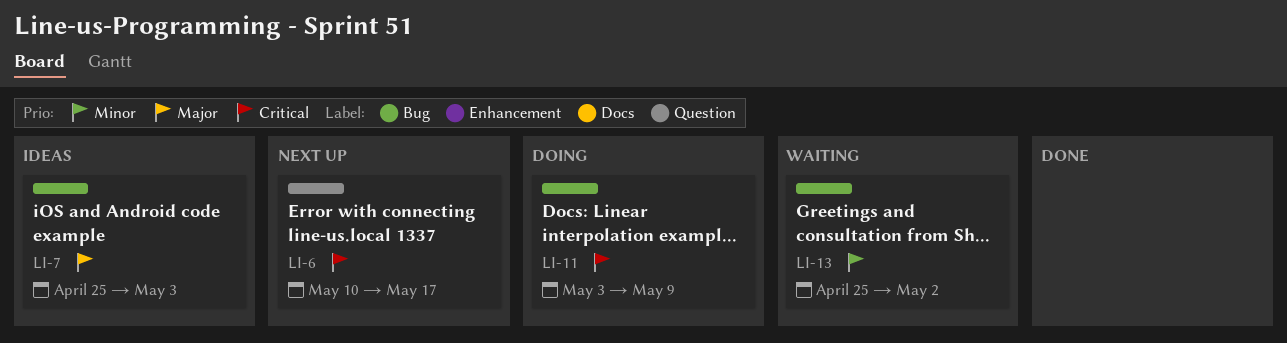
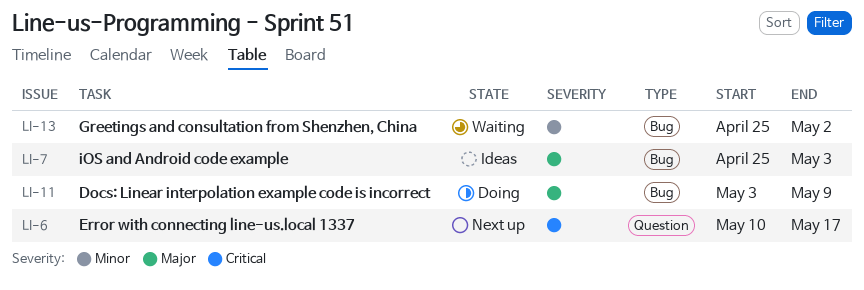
LI-11, priority: Critical -> Major

